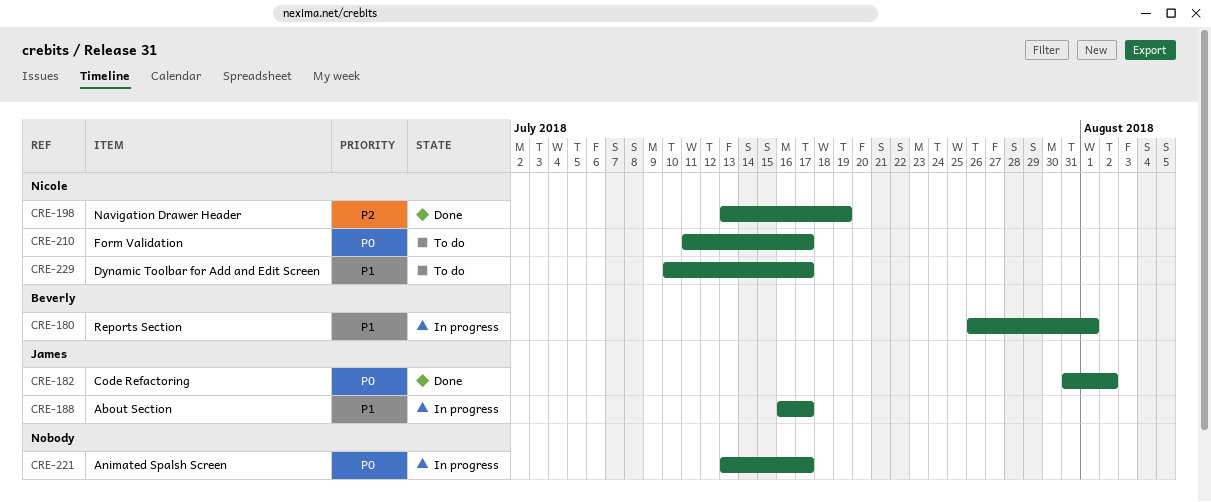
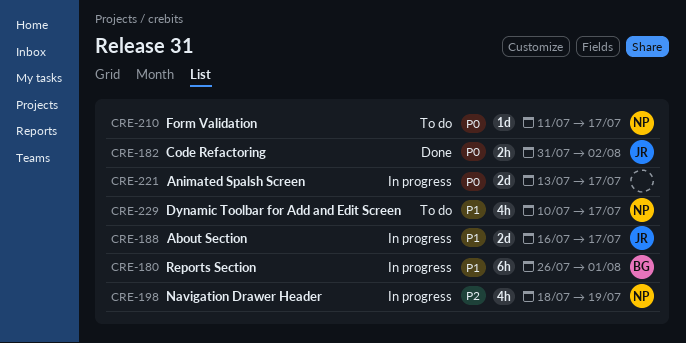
CRE-198, status: Done -> In progress
CRE-198, start: Jul 13 -> Jul 18

